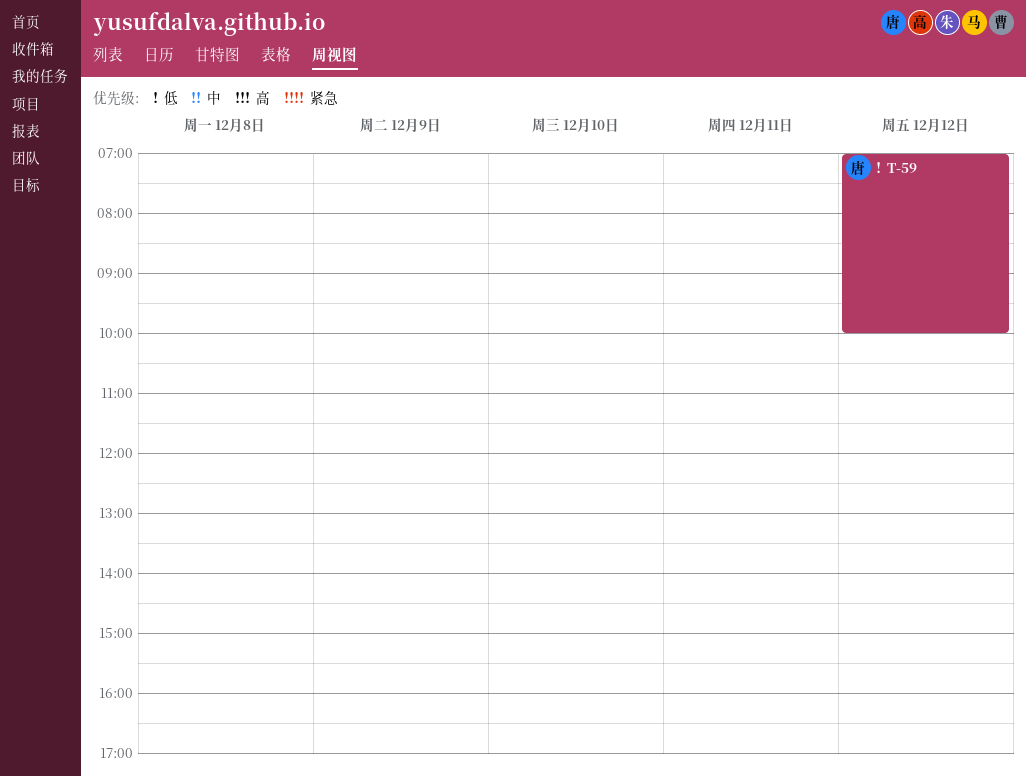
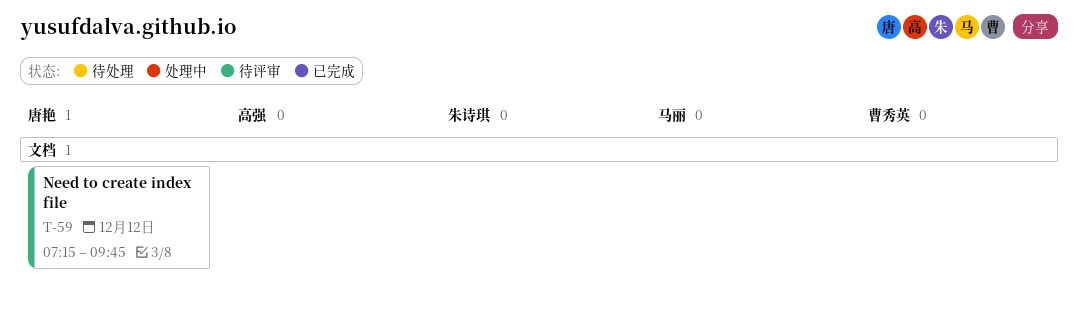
T-59, begins: 07:00 -> 07:15
T-59, ends: 10:00 -> 09:45

